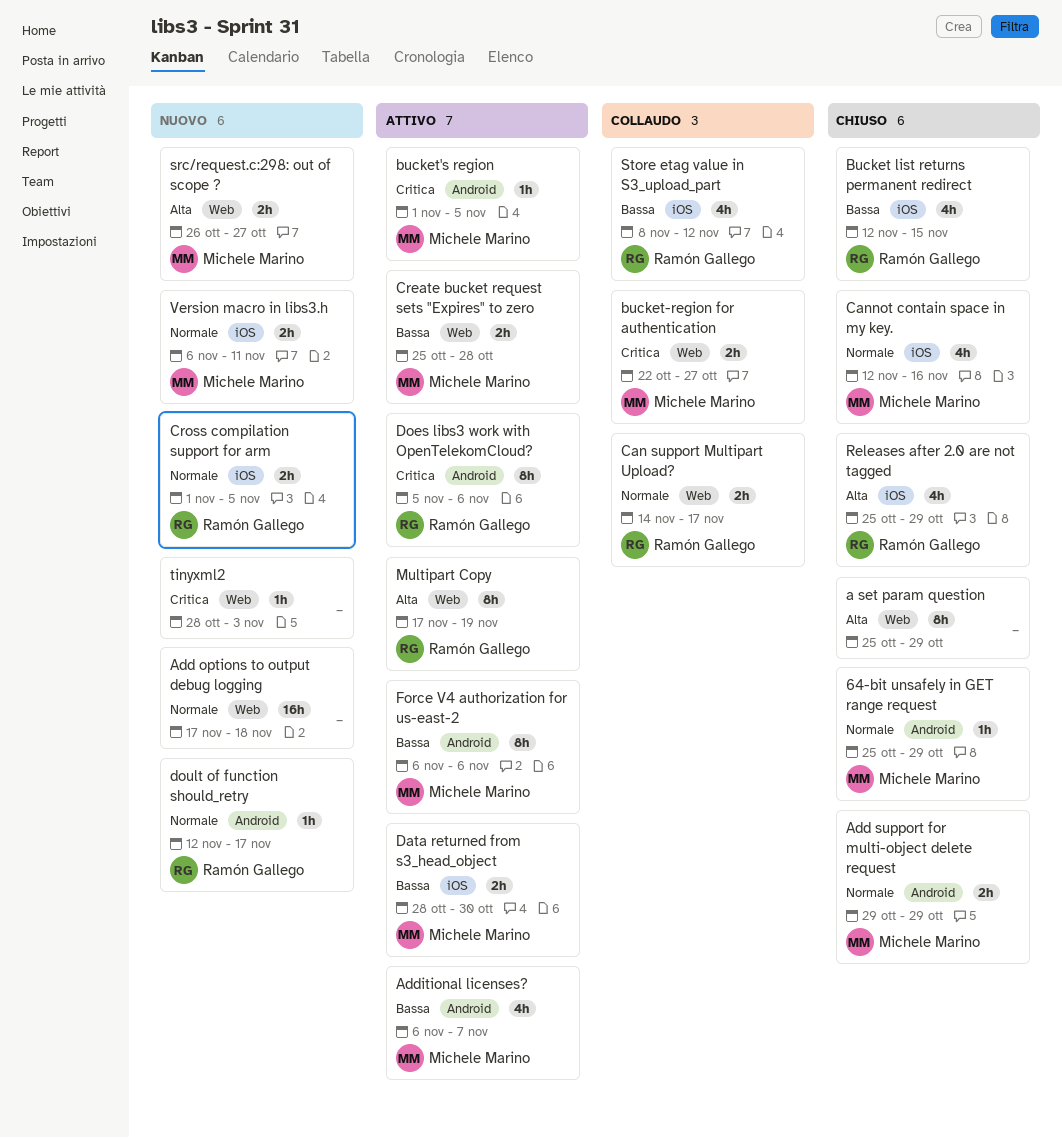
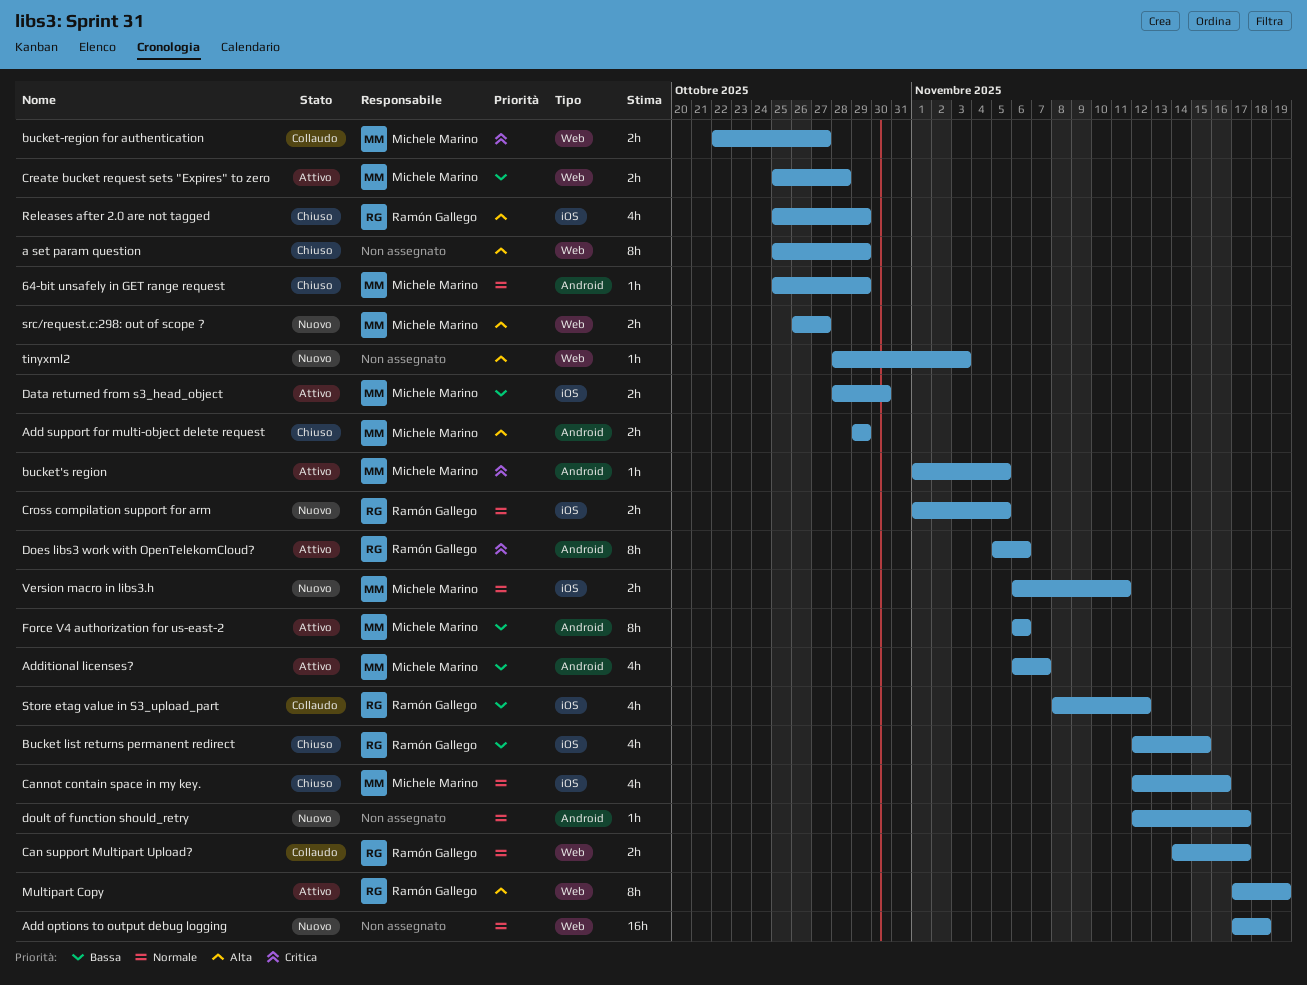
Add support for multi-object delete request, priority: Normale -> Alta
doult of function should_retry, owner: Ramón Gallego -> none
tinyxml2, priority: Critica -> Alta

